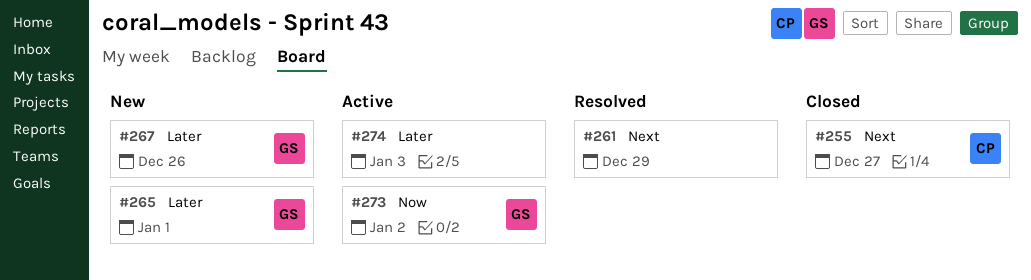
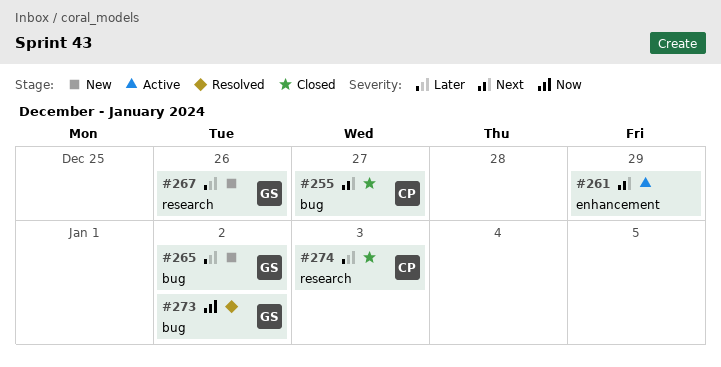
#261, status: Resolved -> Active
#265, due: Jan 1 -> Jan 2
#273, status: Active -> Resolved
#274, status: Active -> Closed
#274, owner: none -> CP

